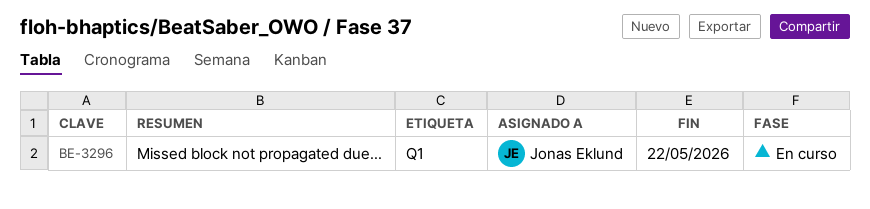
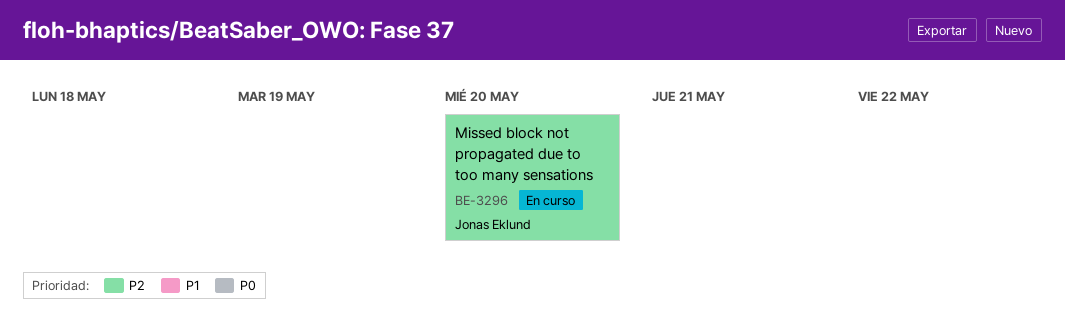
BE-3296, due: May 22 -> May 20

